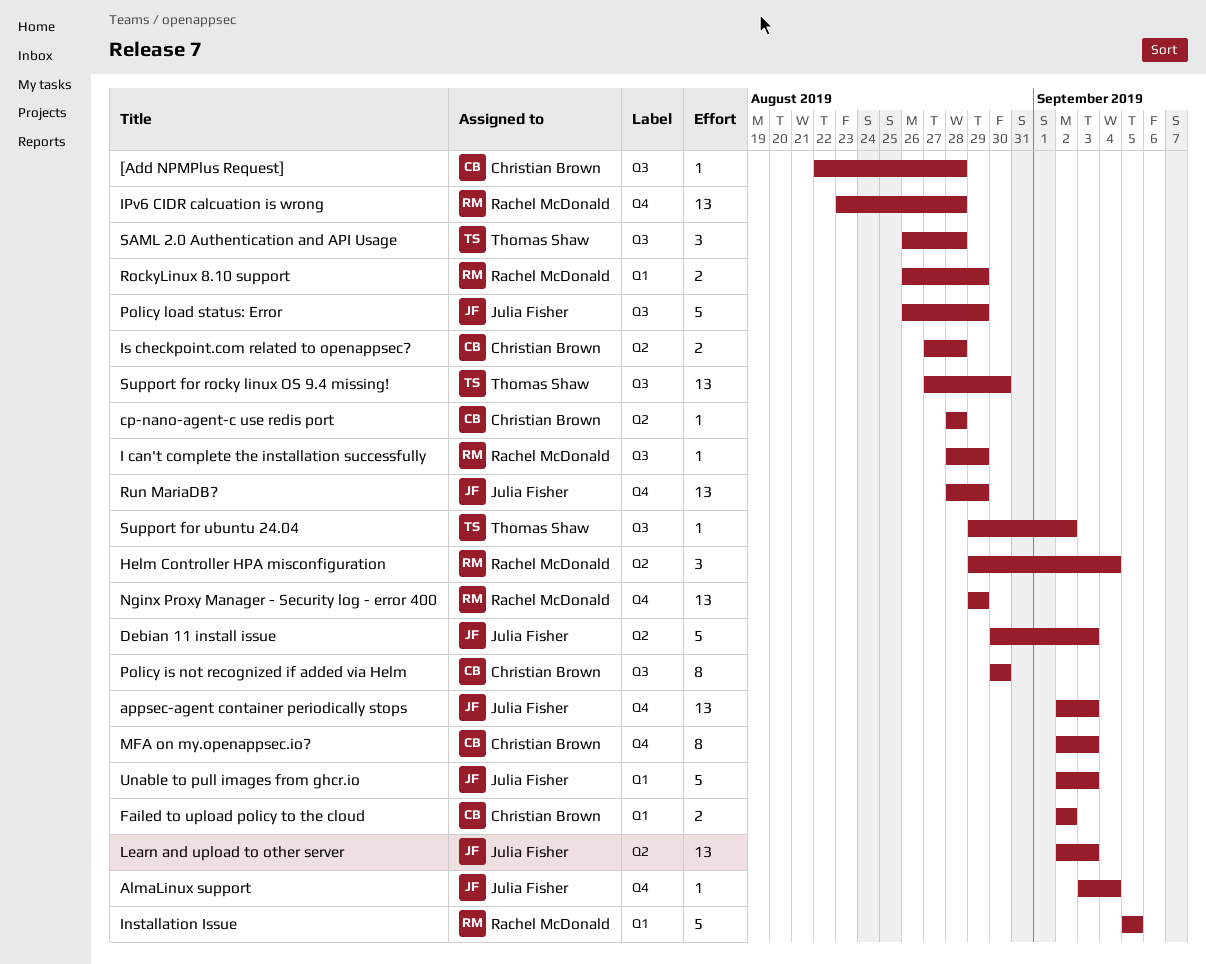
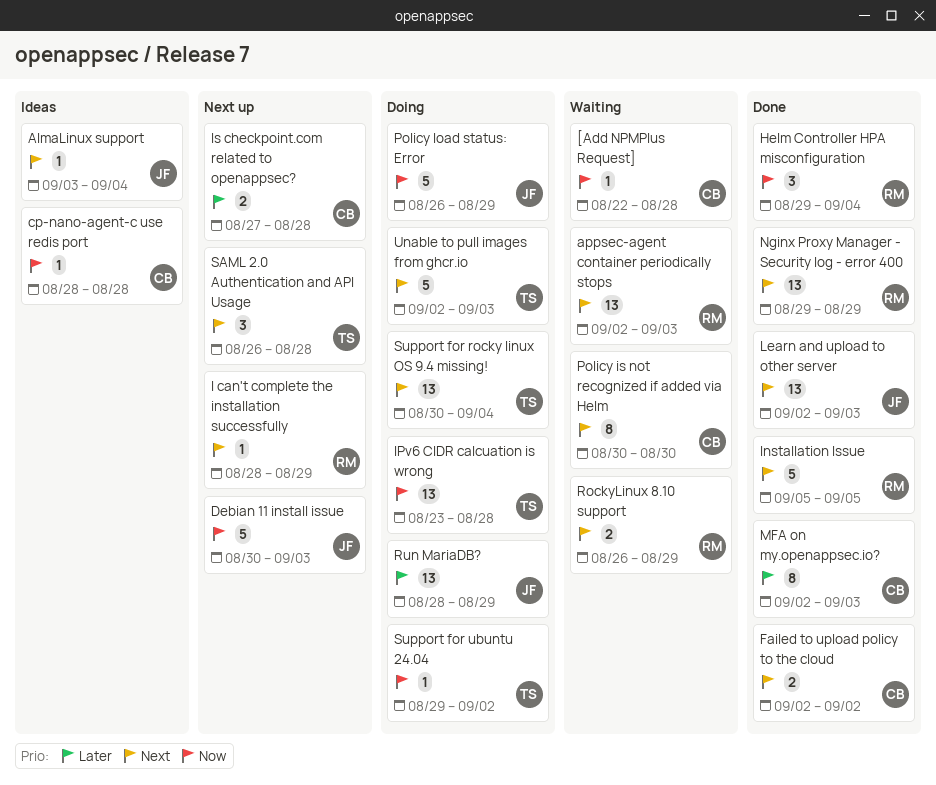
appsec-agent container periodically stops, owner: Julia Fisher -> Rachel McDonald
IPv6 CIDR calcuation is wrong, owner: Rachel McDonald -> Thomas Shaw
Support for rocky linux OS 9.4 missing!, start: Aug 27 -> Aug 30
Support for rocky linux OS 9.4 missing!, due: Aug 30 -> Sep 4
Unable to pull images from ghcr.io, owner: Julia Fisher -> Thomas Shaw

